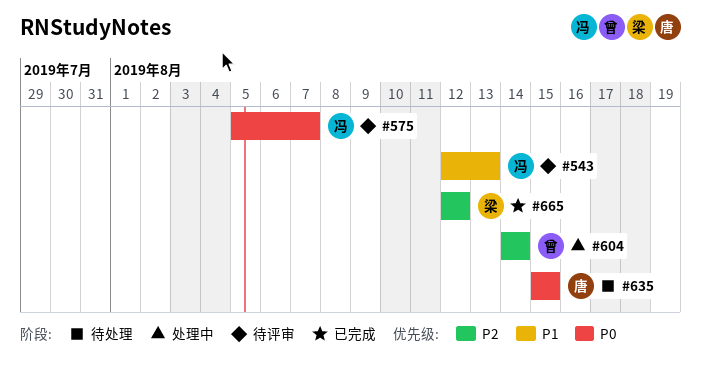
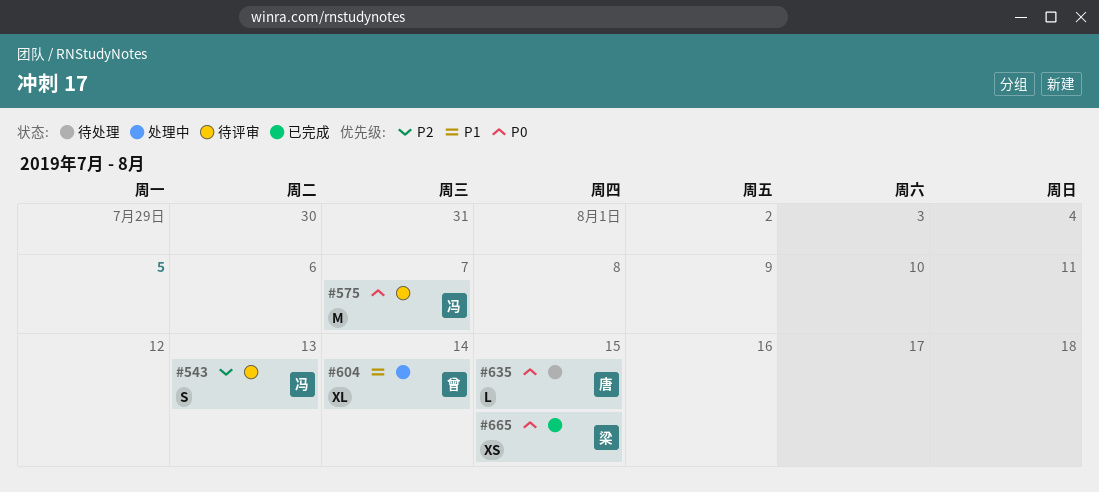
#543, priority: P1 -> P2
#604, priority: P2 -> P1
#665, priority: P2 -> P0
#665, due: Aug 12 -> Aug 15

